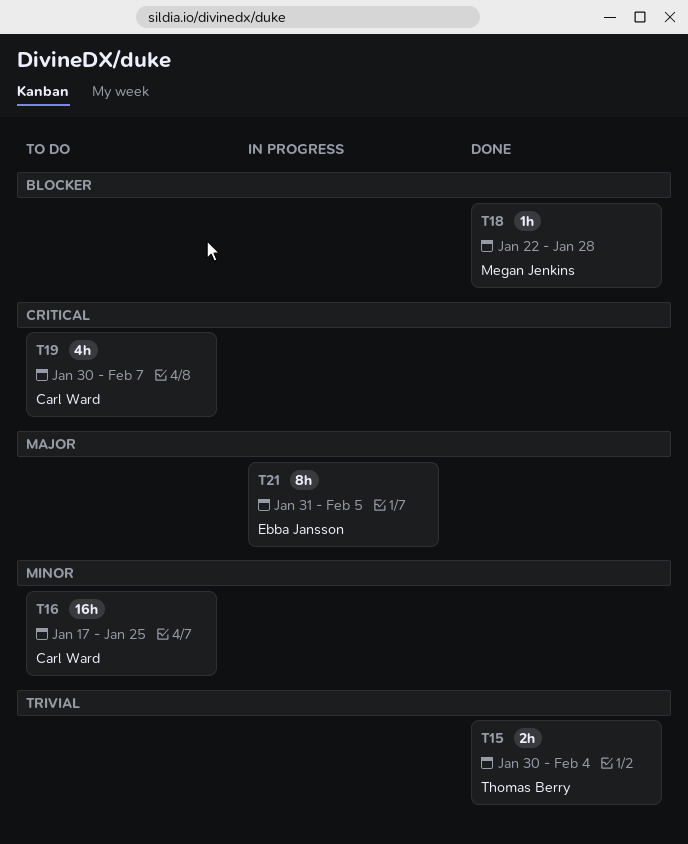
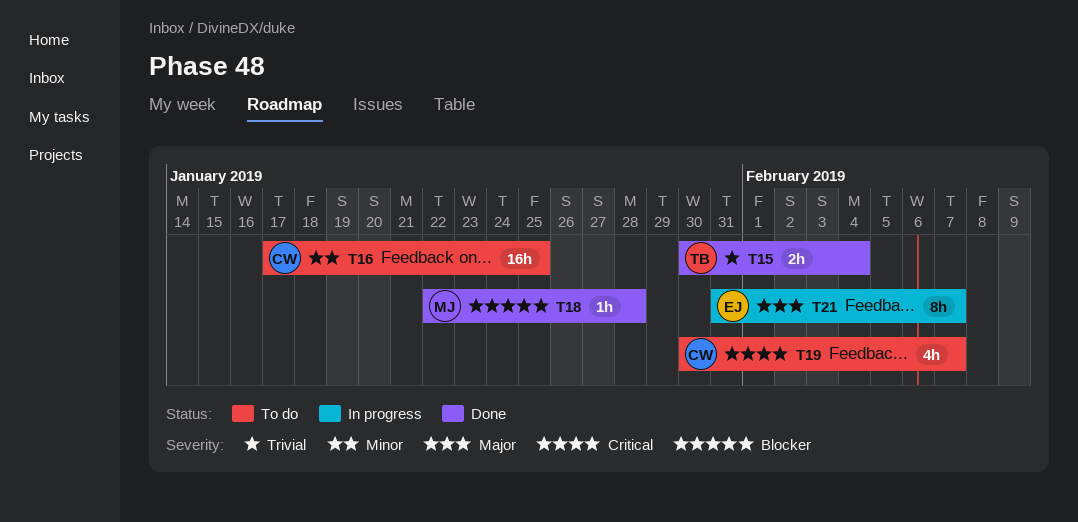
T21, due: Feb 5 -> Feb 7

